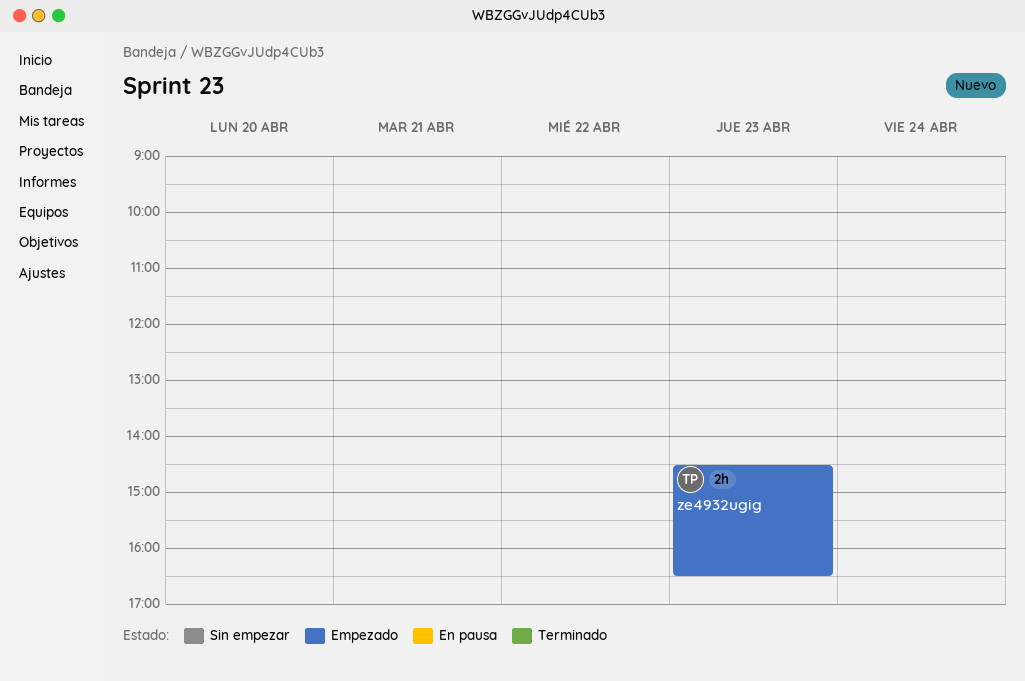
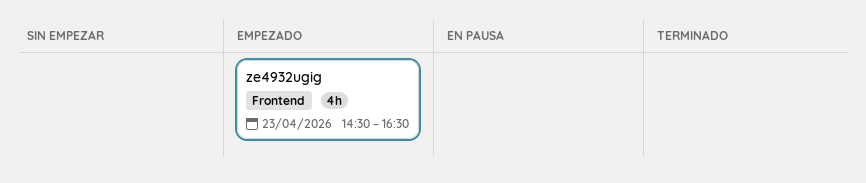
ze4932ugig, estimate: 2h -> 4h

